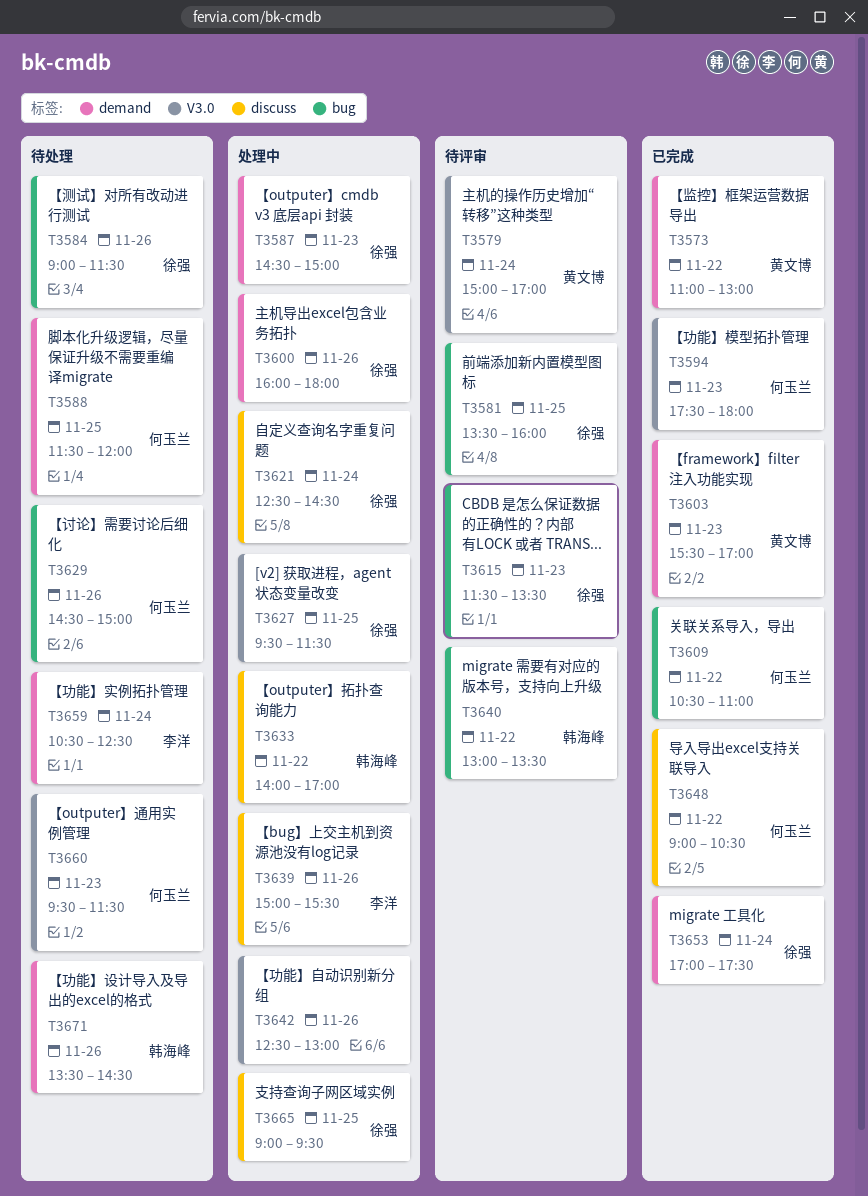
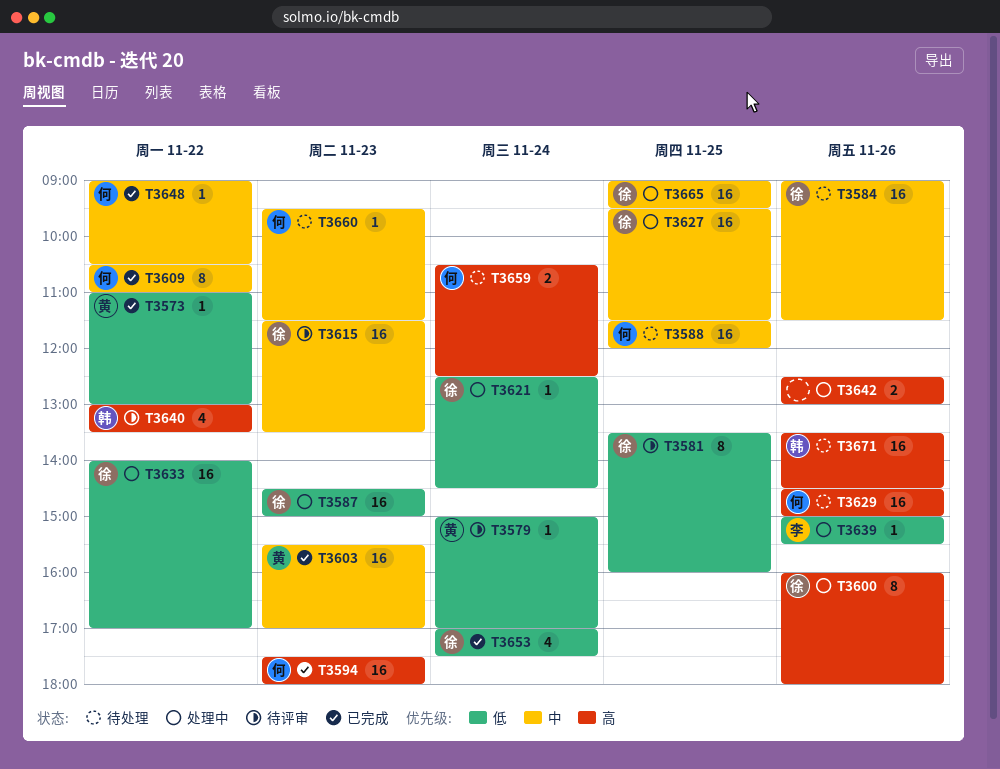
T3633, owner: 韩海峰 -> 徐强
T3659, owner: 李洋 -> 何玉兰

